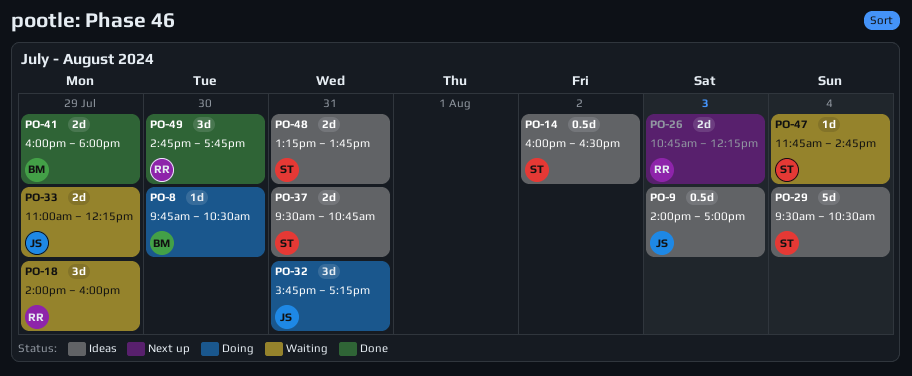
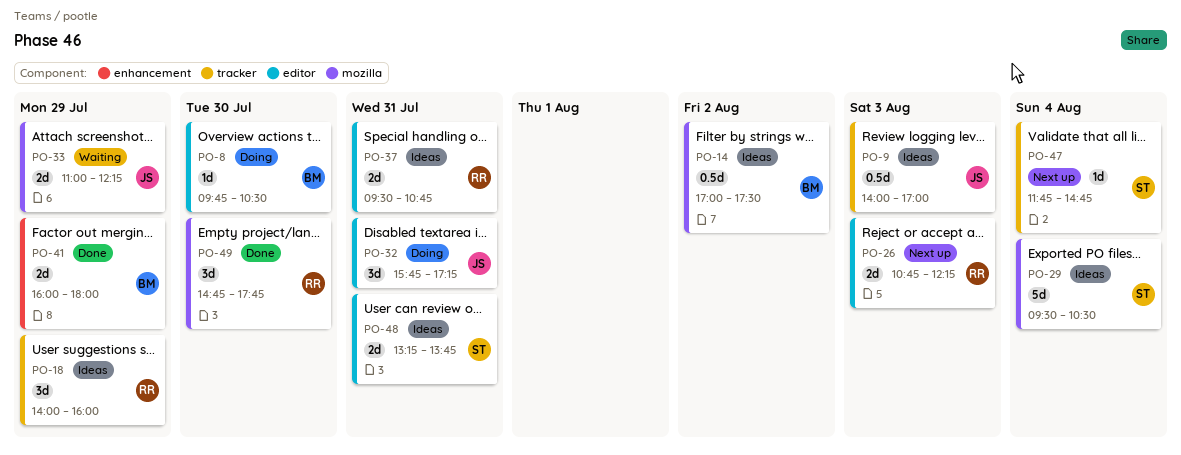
PO-14, owner: ST -> BM
PO-14, begins: 16:00 -> 17:00
PO-14, ends: 16:30 -> 17:30
PO-18, status: Waiting -> Ideas
PO-37, owner: ST -> RR
PO-47, status: Waiting -> Next up

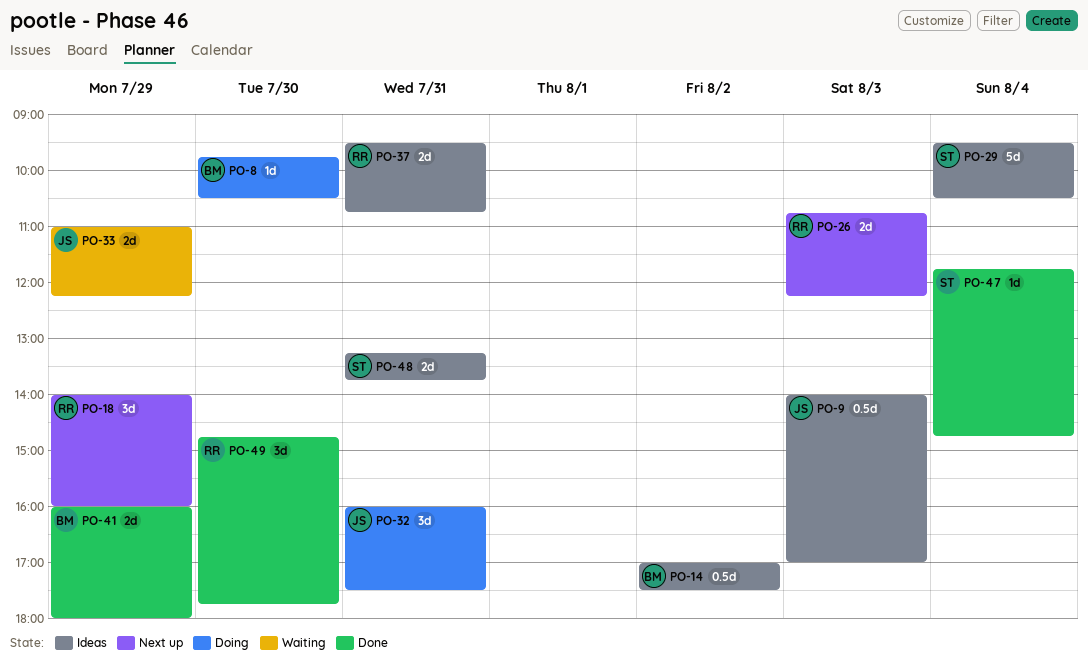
PO-18, status: Ideas -> Next up
PO-32, begins: 15:45 -> 16:00
PO-32, ends: 17:15 -> 17:30
PO-47, status: Next up -> Done

